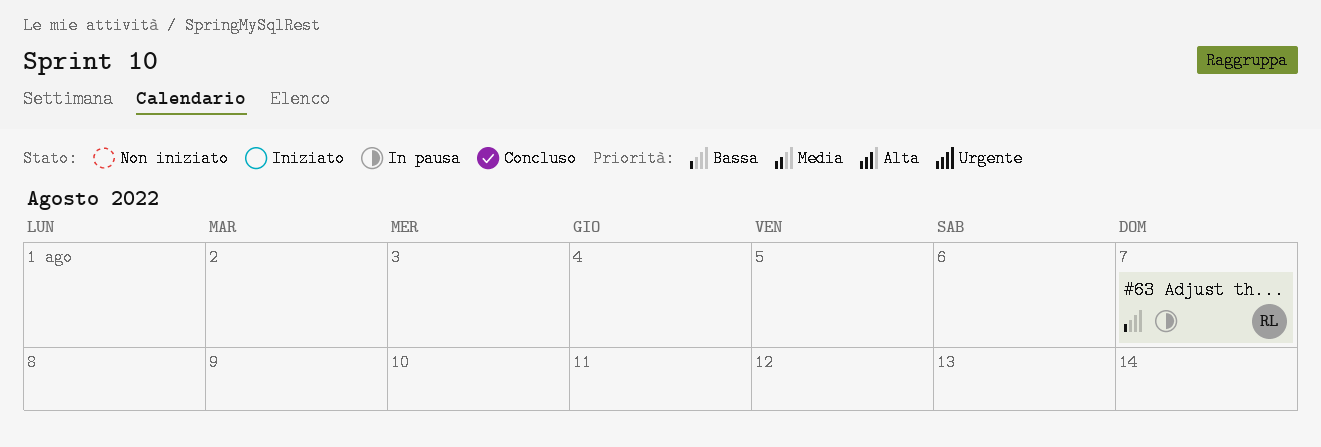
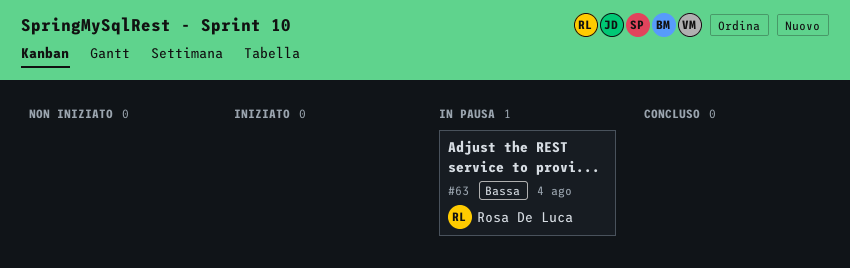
#63, due: Aug 7 -> Aug 4

